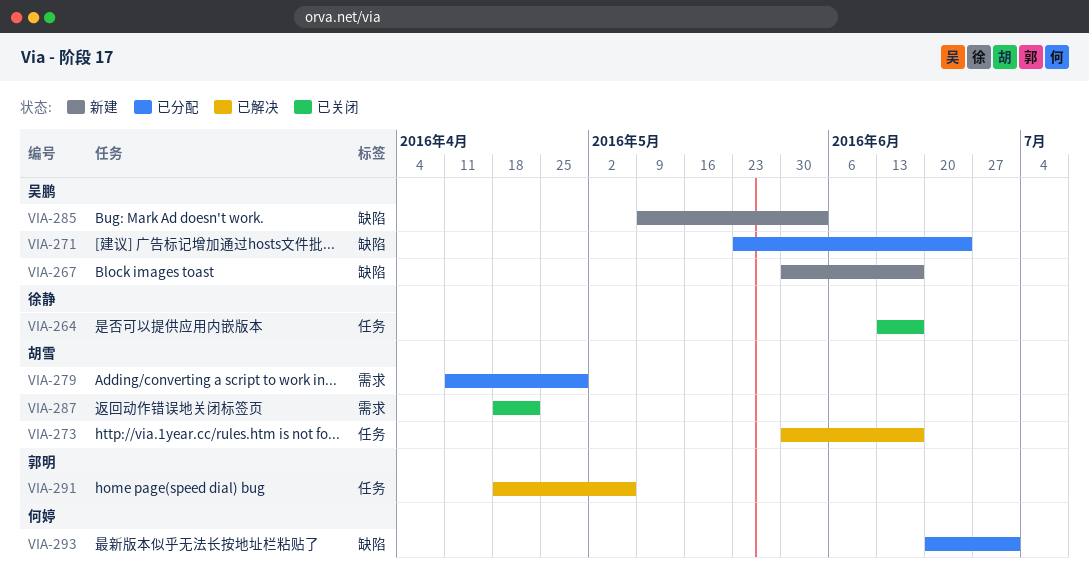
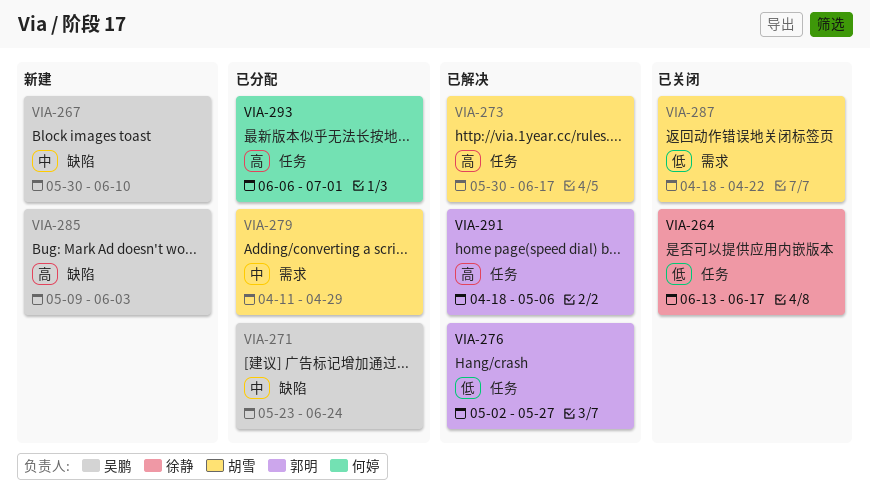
VIA-267, due: Jun 17 -> Jun 10
VIA-276: none -> present
VIA-293, label: 缺陷 -> 任务
VIA-293, start: Jun 20 -> Jun 6

